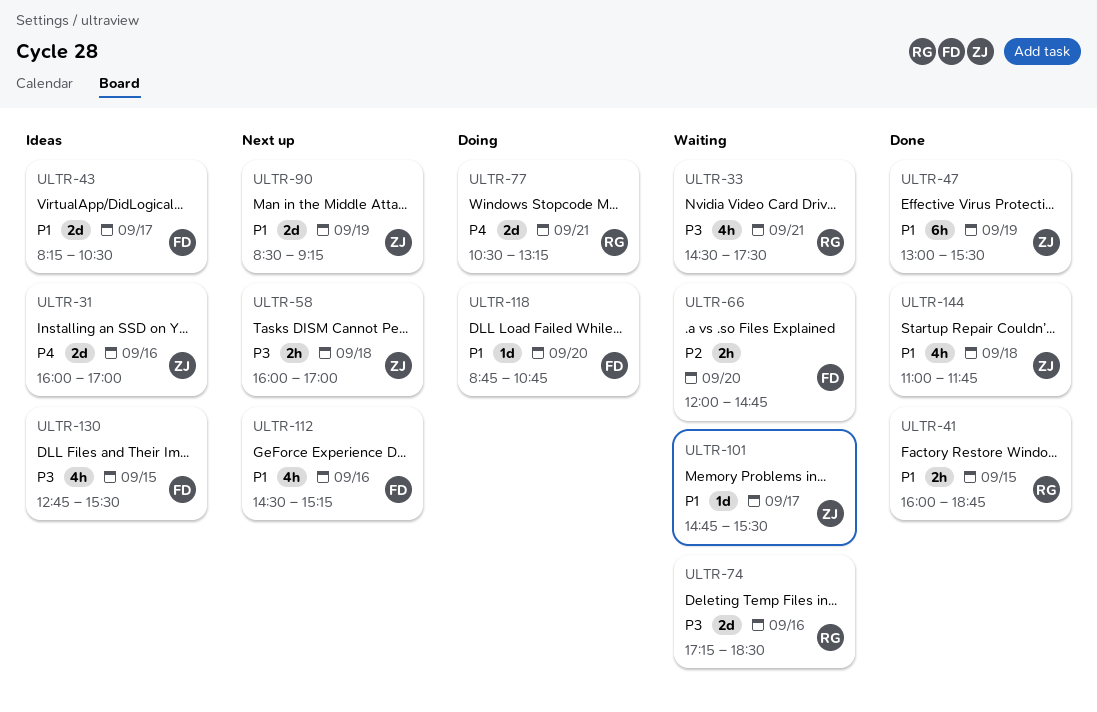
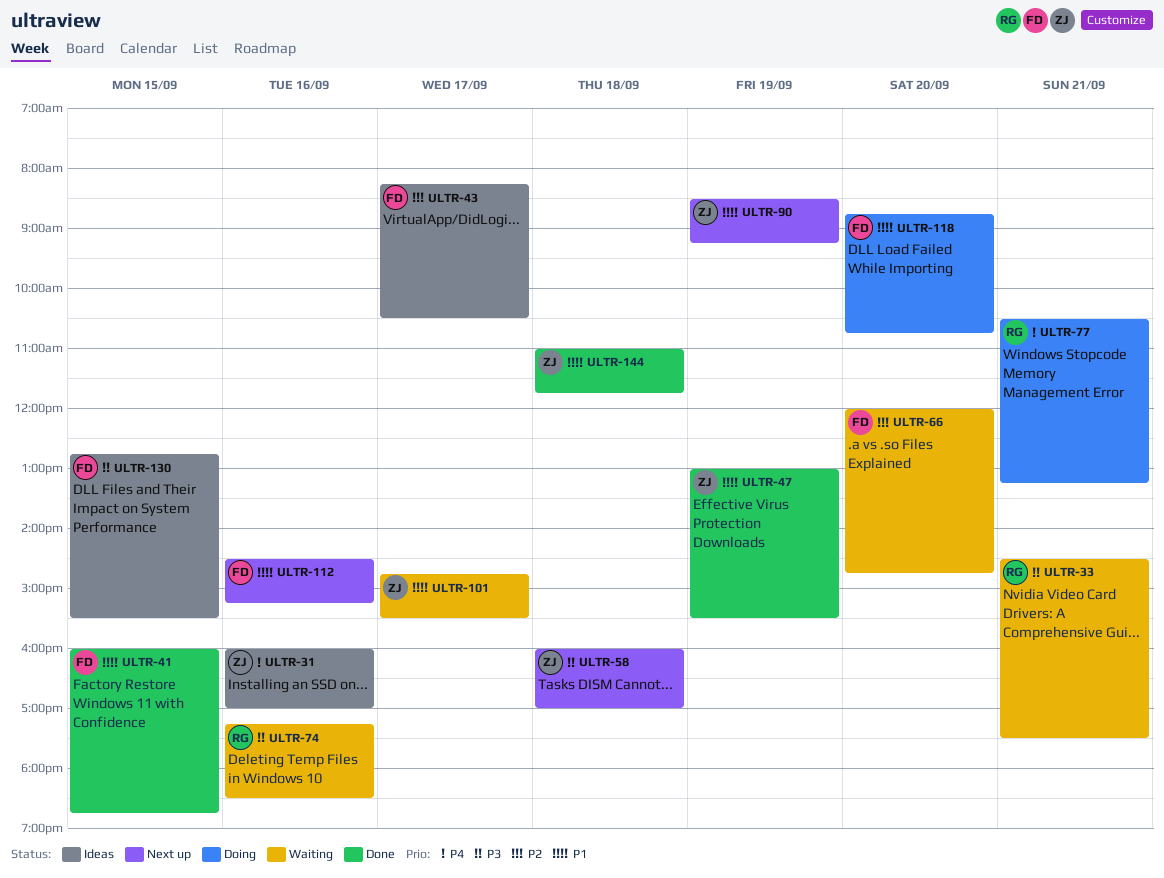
ULTR-41, owner: RG -> FD
ULTR-43, priority: P1 -> P2

